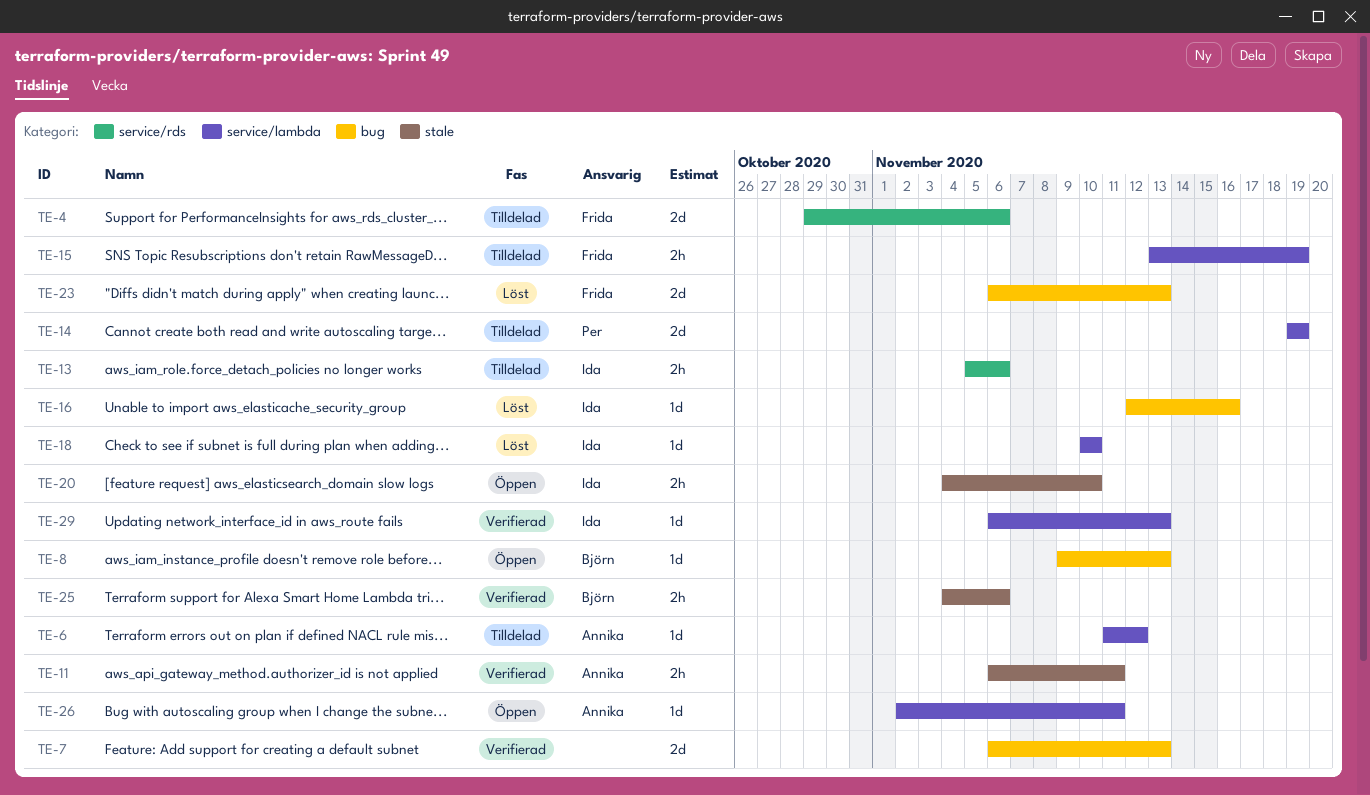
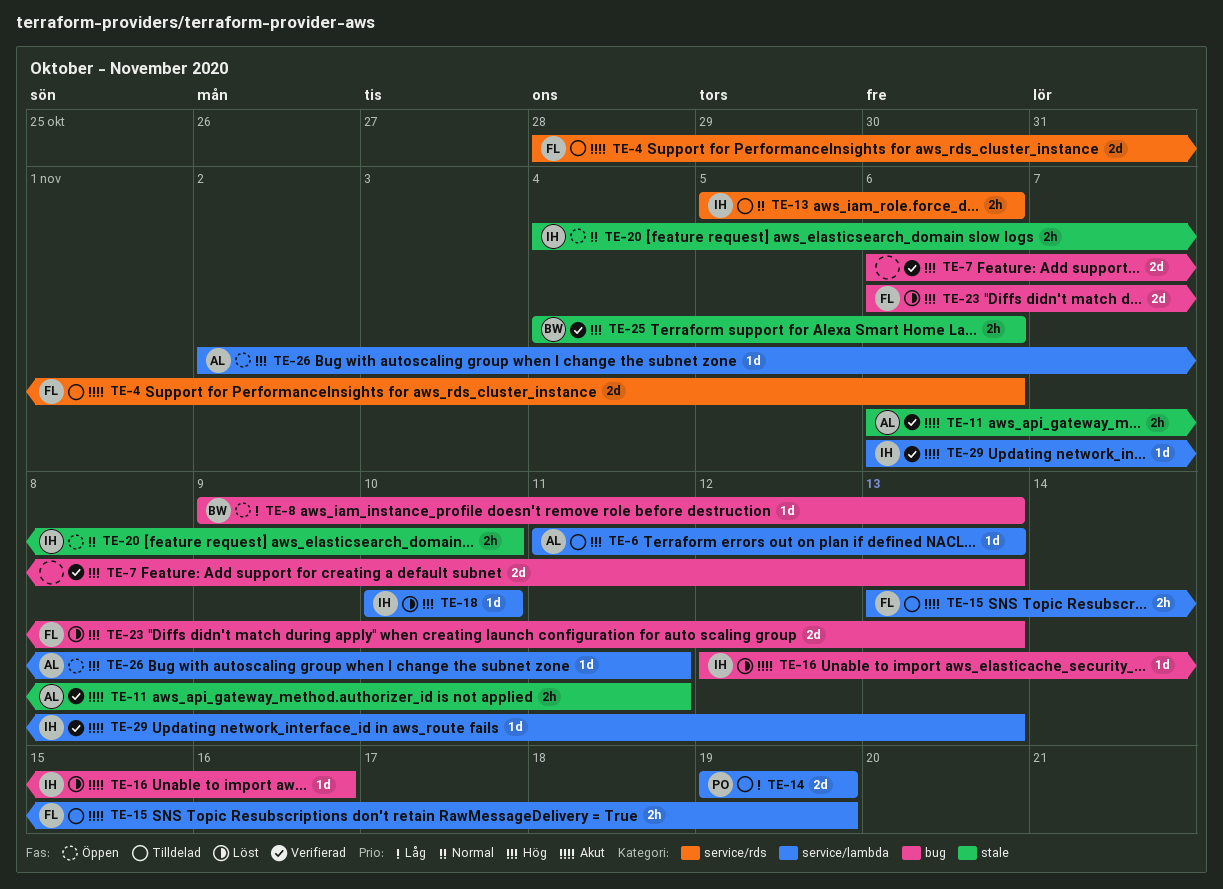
TE-4, start: Oct 29 -> Oct 28
TE-6, due: Nov 12 -> Nov 13

